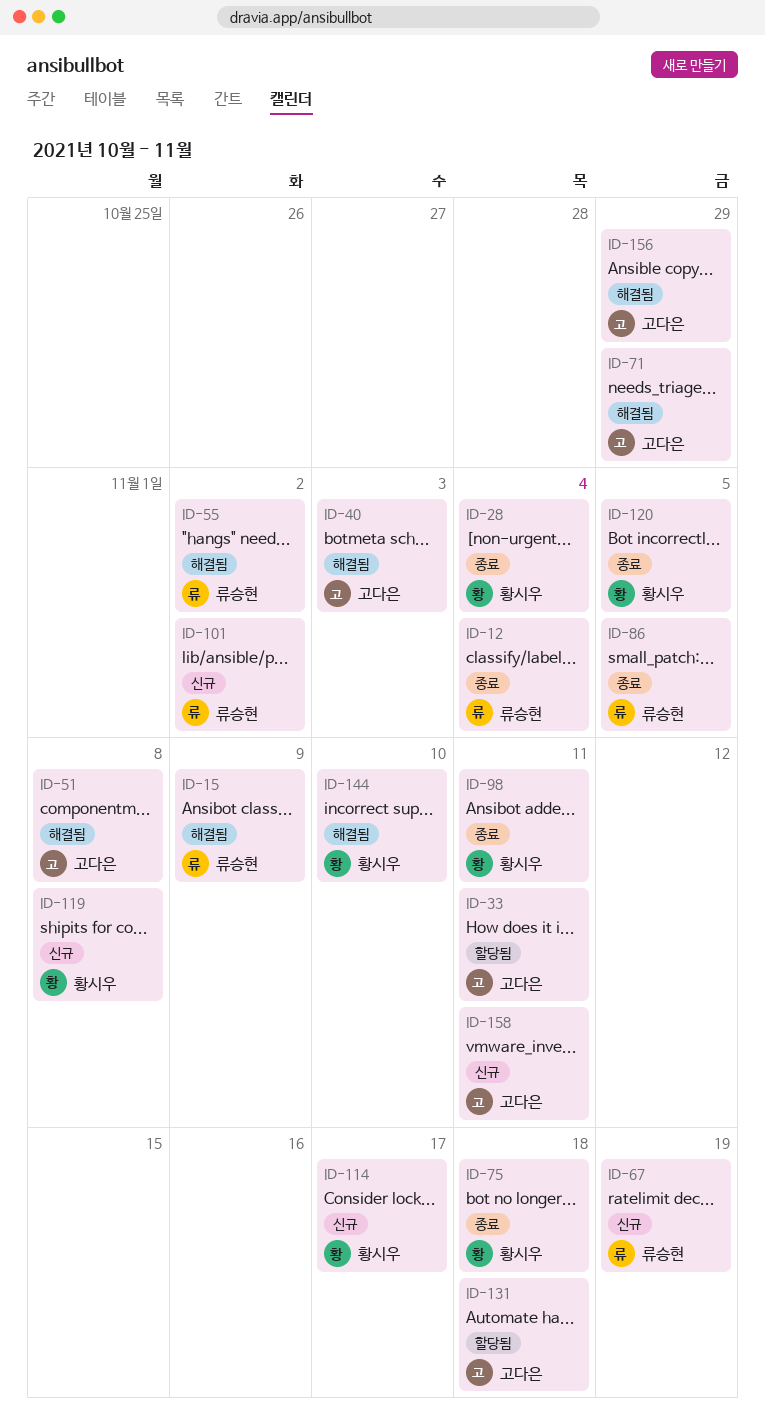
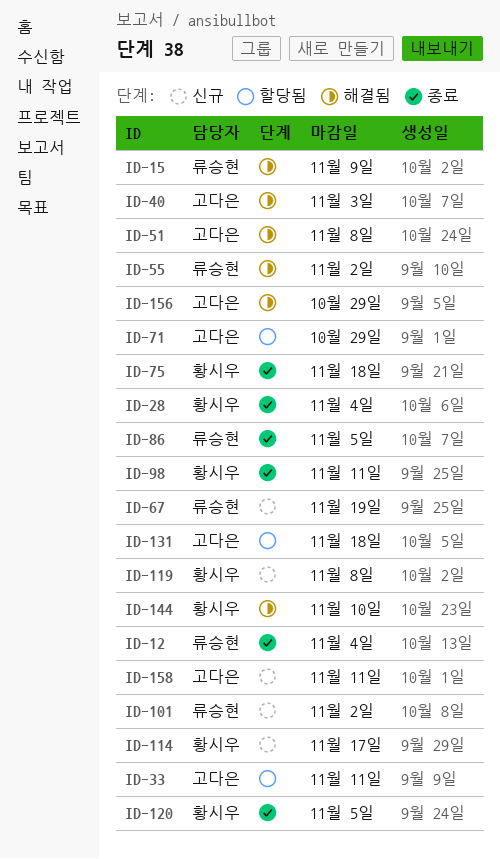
ID-71, status: 해결됨 -> 할당됨

